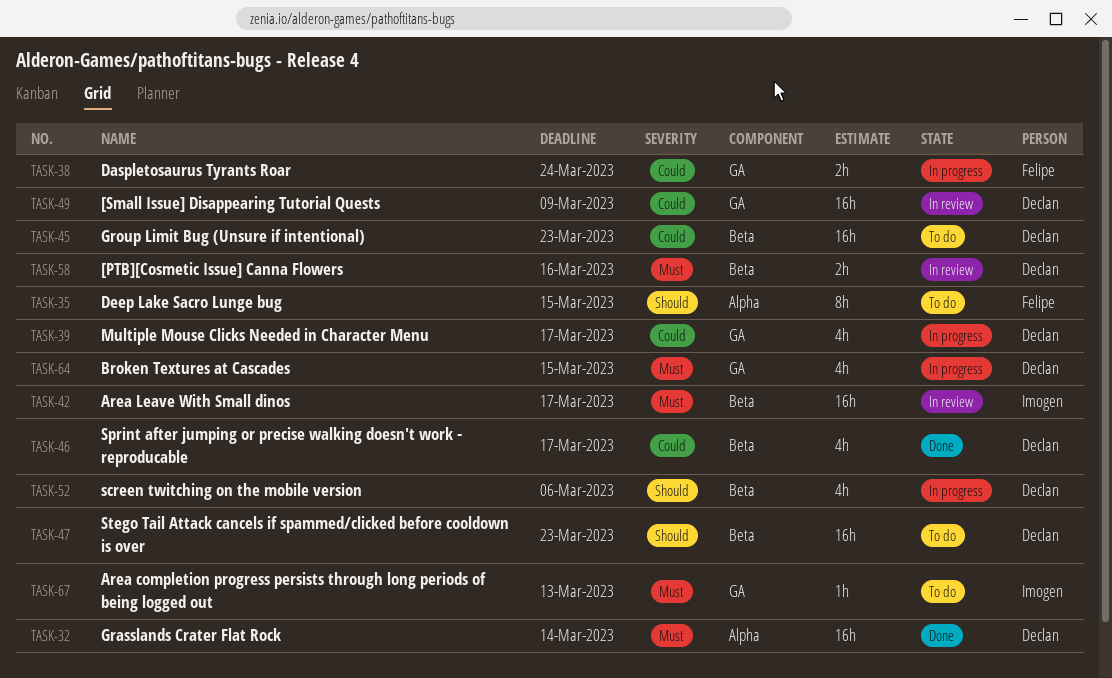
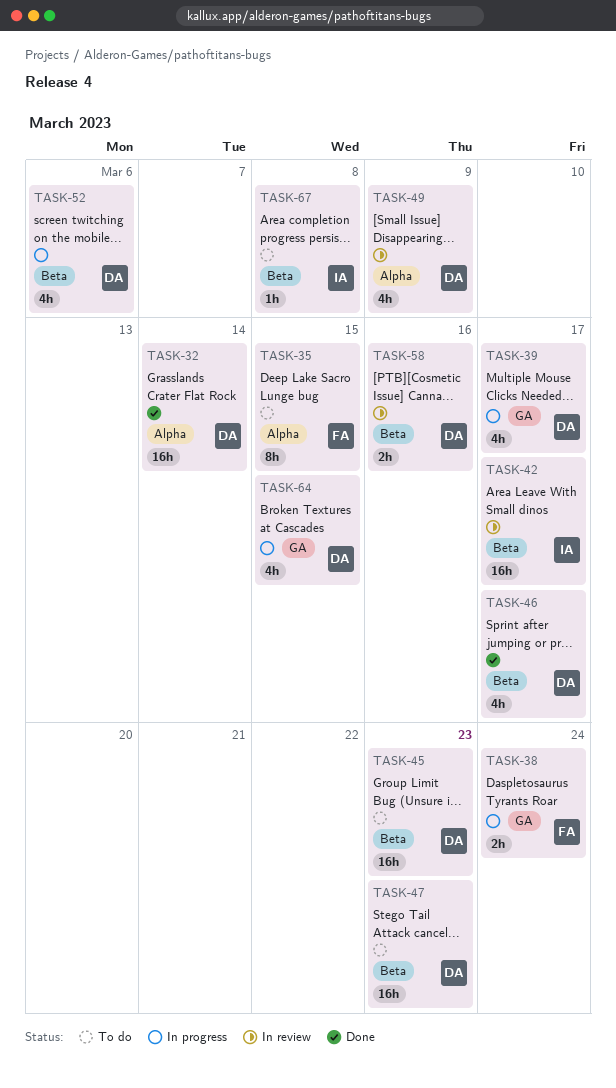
TASK-49, label: GA -> Alpha
TASK-49, estimate: 16h -> 4h
TASK-67, label: GA -> Beta
TASK-67, due: Mar 13 -> Mar 8

